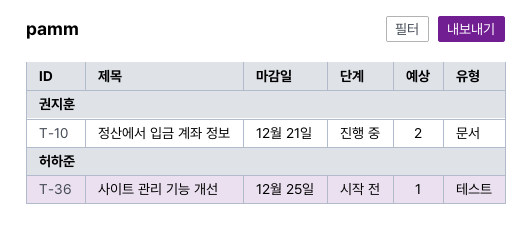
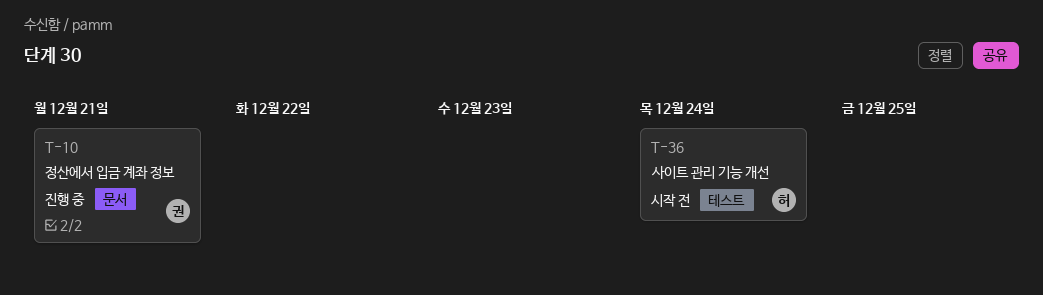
T-36, due: Dec 25 -> Dec 24

